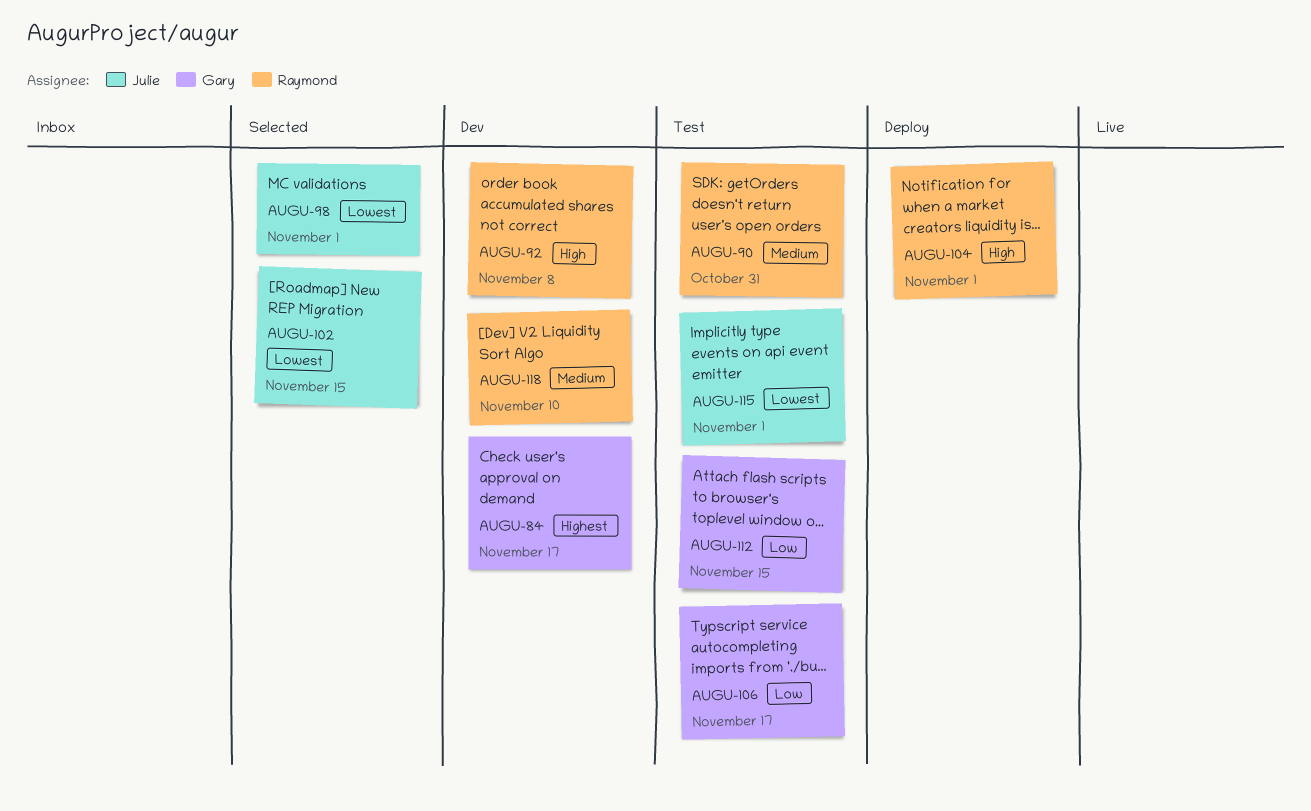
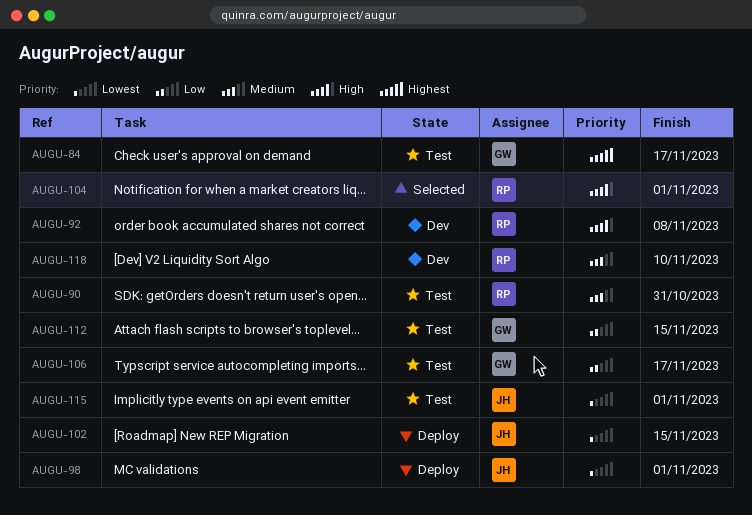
AUGU-84, status: Dev -> Test
AUGU-98, status: Selected -> Deploy
AUGU-102, status: Selected -> Deploy
AUGU-104, status: Deploy -> Selected

